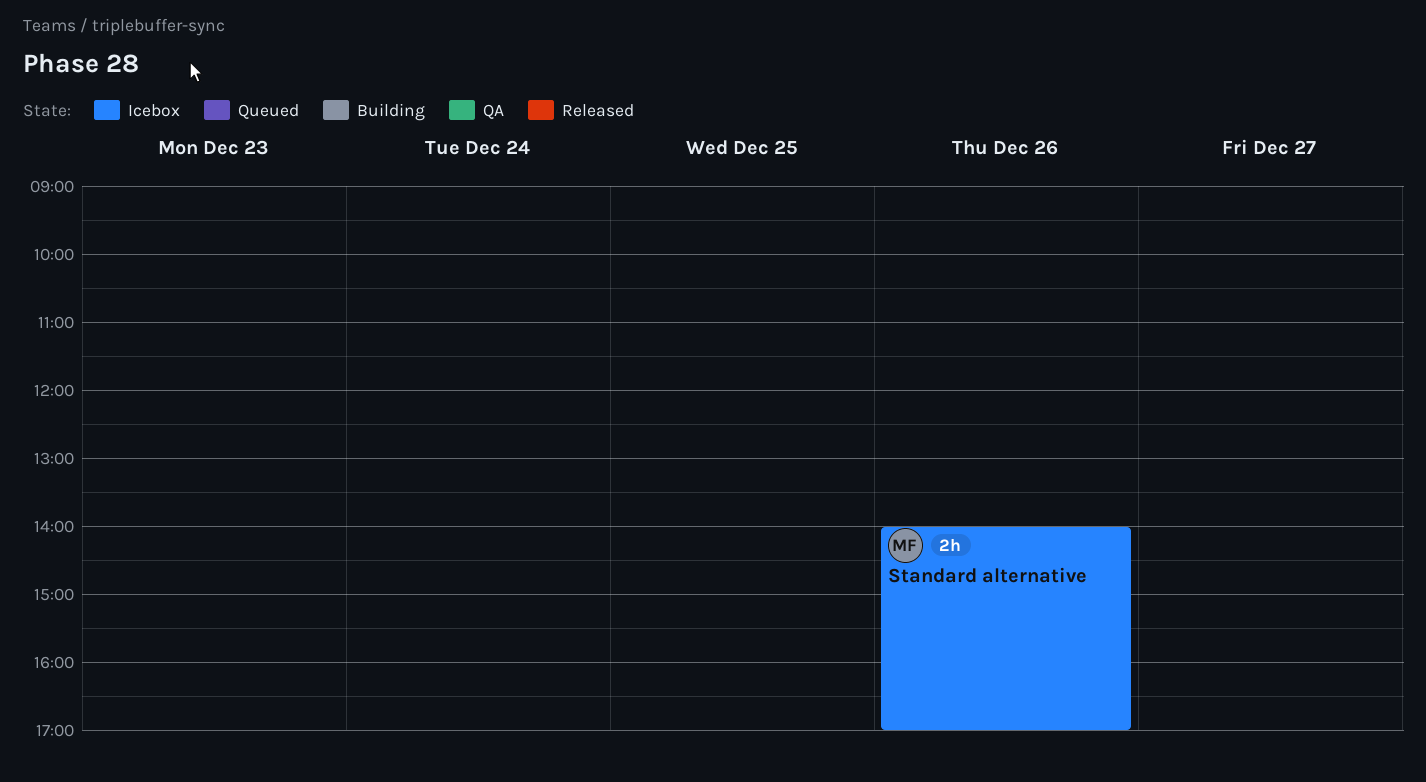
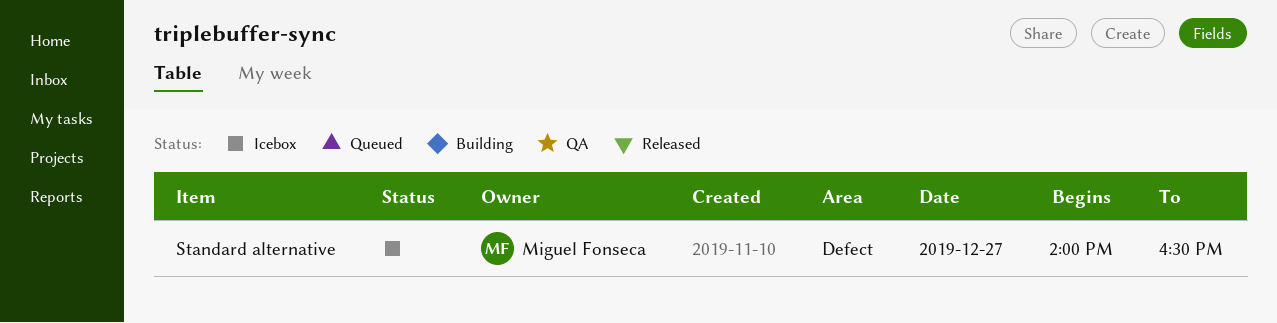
Standard alternative, day: Dec 26 -> Dec 27
Standard alternative, ends: 17:00 -> 16:30

